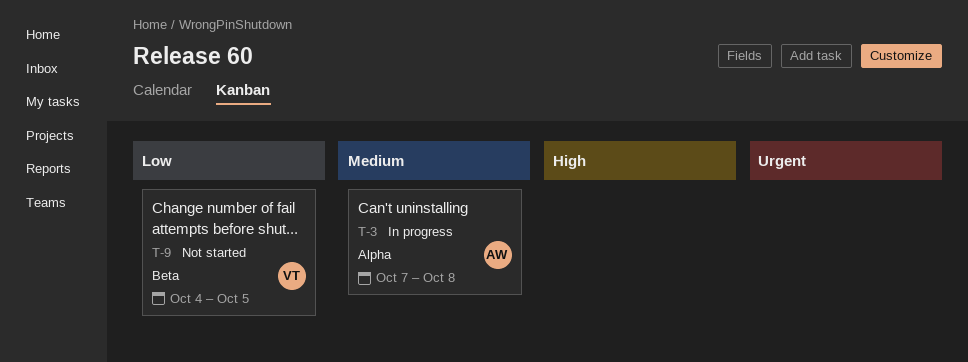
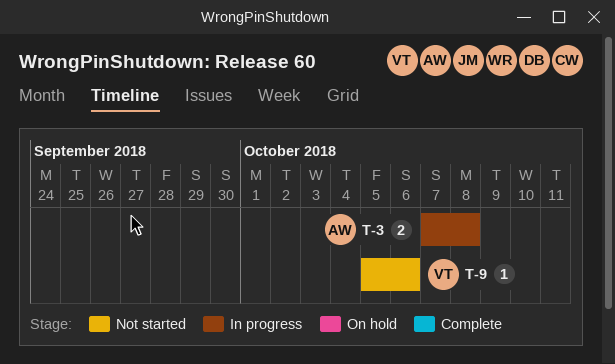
T-9, start: Oct 4 -> Oct 5
T-9, due: Oct 5 -> Oct 6

